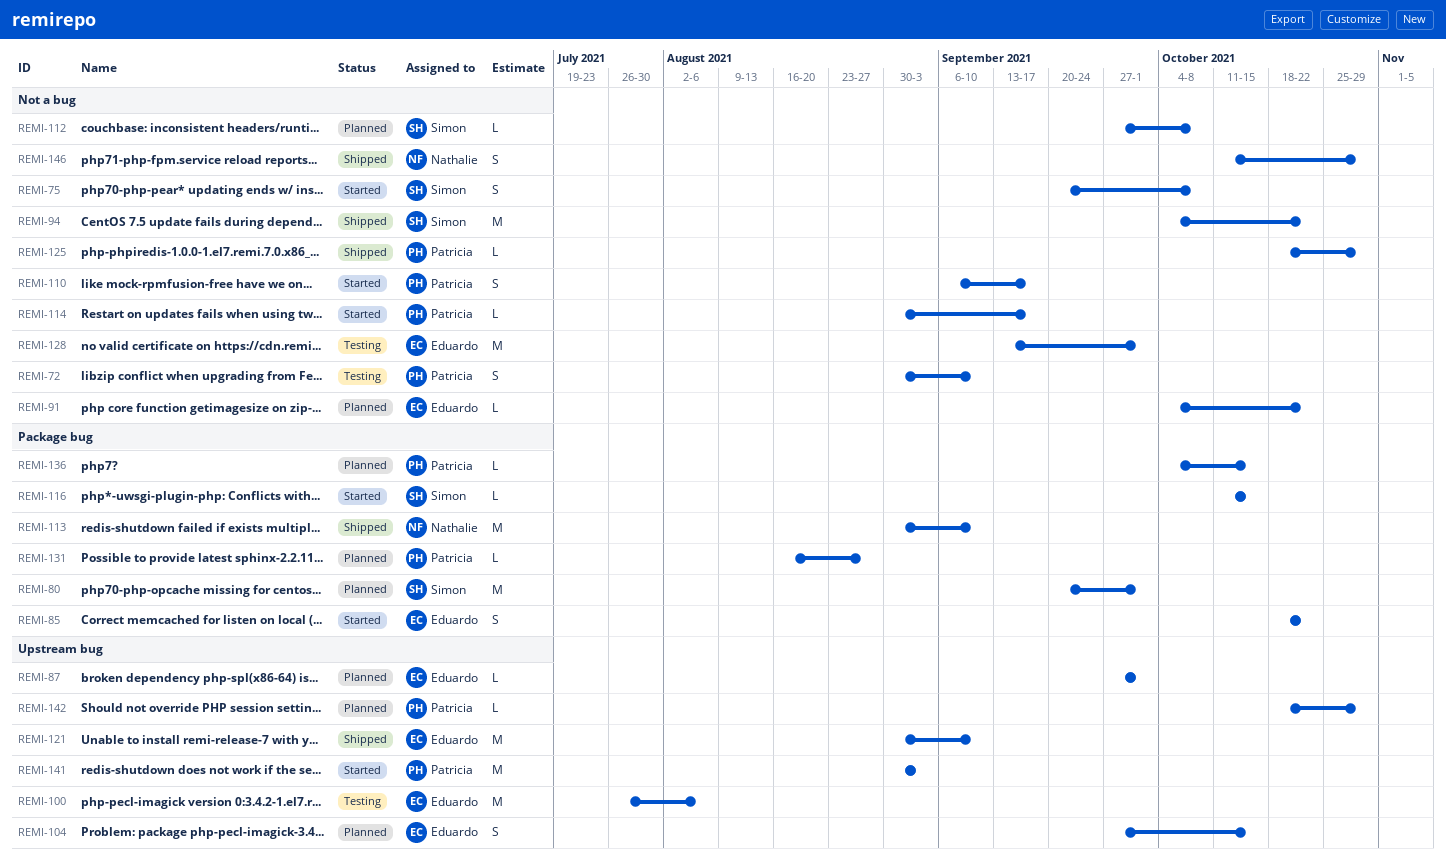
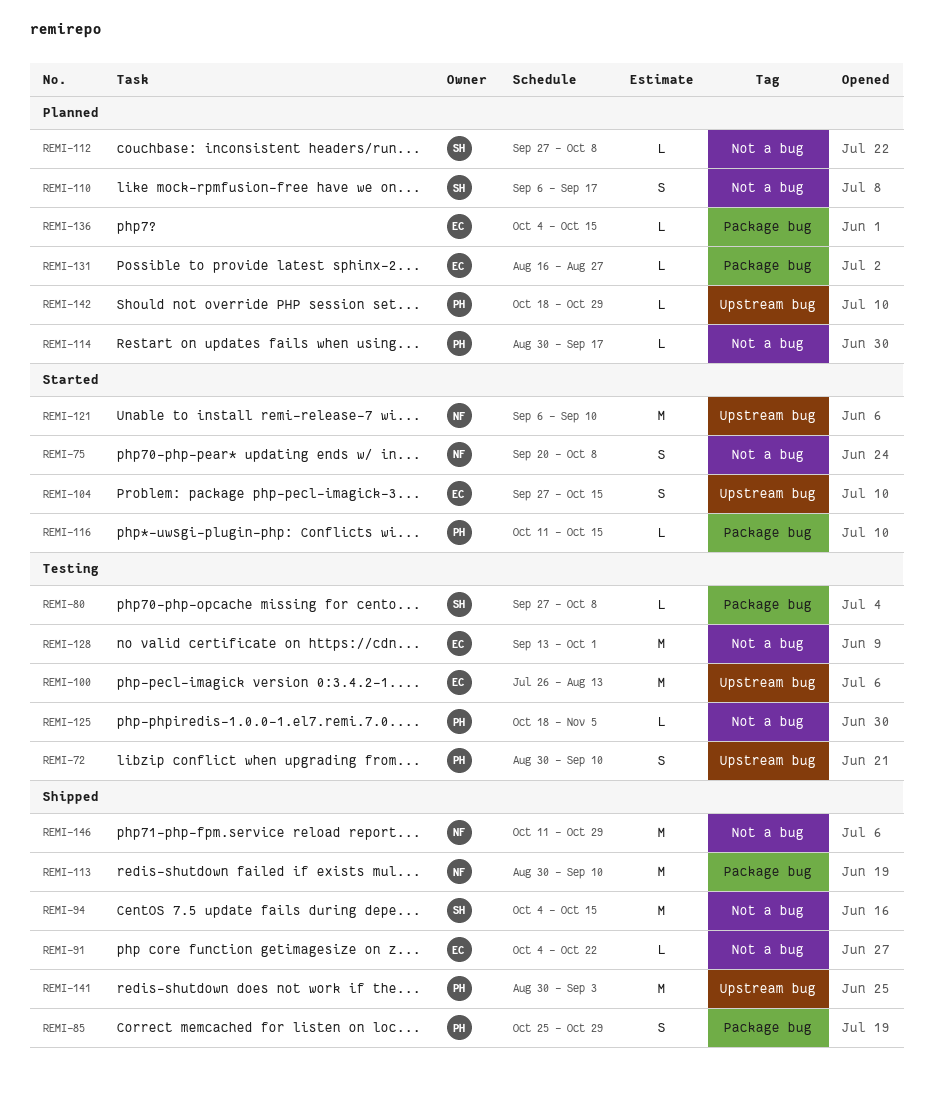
REMI-72, label: Not a bug -> Upstream bug
REMI-75, owner: Simon -> Nathalie
REMI-80, status: Planned -> Testing
REMI-80, estimate: M -> L
REMI-80, start: Sep 20 -> Sep 27
REMI-80, due: Oct 1 -> Oct 8
REMI-85, status: Started -> Shipped
REMI-85, owner: Eduardo -> Patricia
REMI-85, start: Oct 18 -> Oct 25
REMI-85, due: Oct 22 -> Oct 29
REMI-87: present -> none
REMI-91, status: Planned -> Shipped
REMI-94, due: Oct 22 -> Oct 15
REMI-100, due: Aug 6 -> Aug 13
REMI-104, status: Planned -> Started
REMI-110, status: Started -> Planned
REMI-110, owner: Patricia -> Simon
REMI-114, status: Started -> Planned
REMI-116, owner: Simon -> Patricia
REMI-121, status: Shipped -> Started
REMI-121, owner: Eduardo -> Nathalie
REMI-121, start: Aug 30 -> Sep 6
REMI-125, status: Shipped -> Testing
REMI-125, due: Oct 29 -> Nov 5
REMI-131, owner: Patricia -> Eduardo
REMI-136, owner: Patricia -> Eduardo
REMI-141, status: Started -> Shipped
REMI-146, estimate: S -> M

